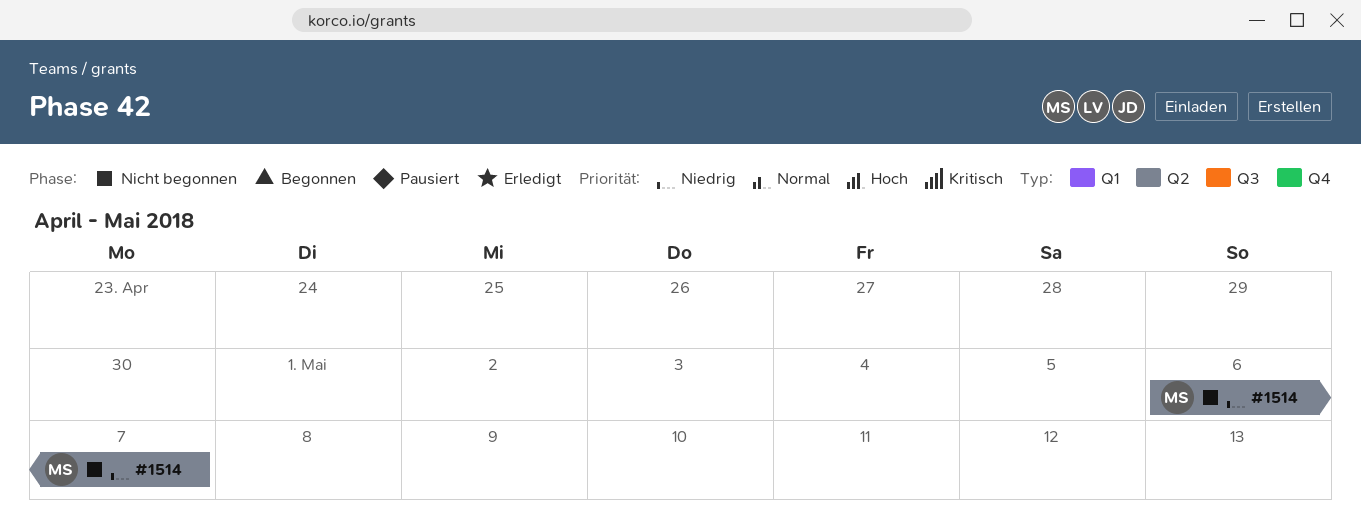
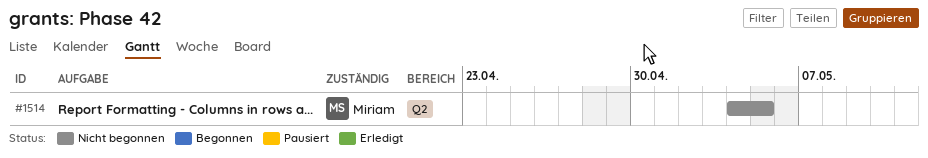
#1514, start: May 6 -> May 4
#1514, due: May 7 -> May 5

